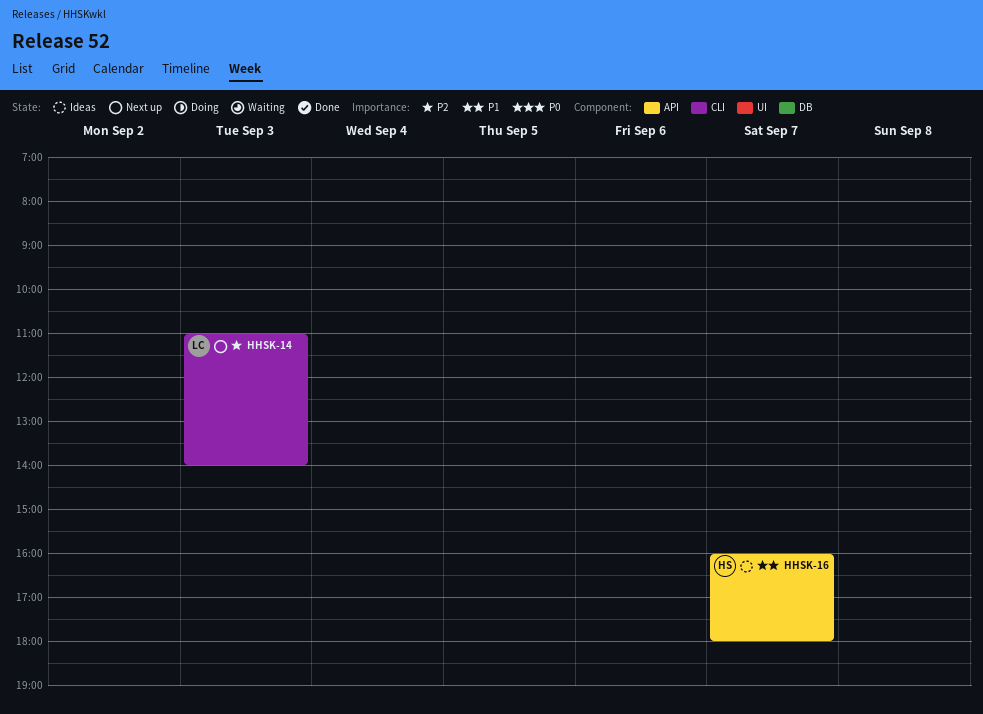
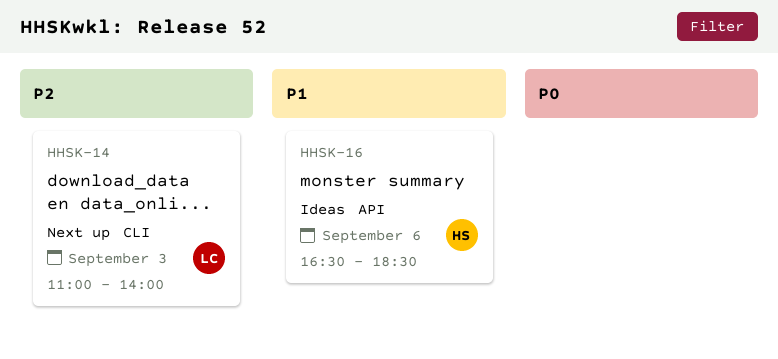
HHSK-16, day: Sep 7 -> Sep 6
HHSK-16, begins: 16:00 -> 16:30
HHSK-16, ends: 18:00 -> 18:30

